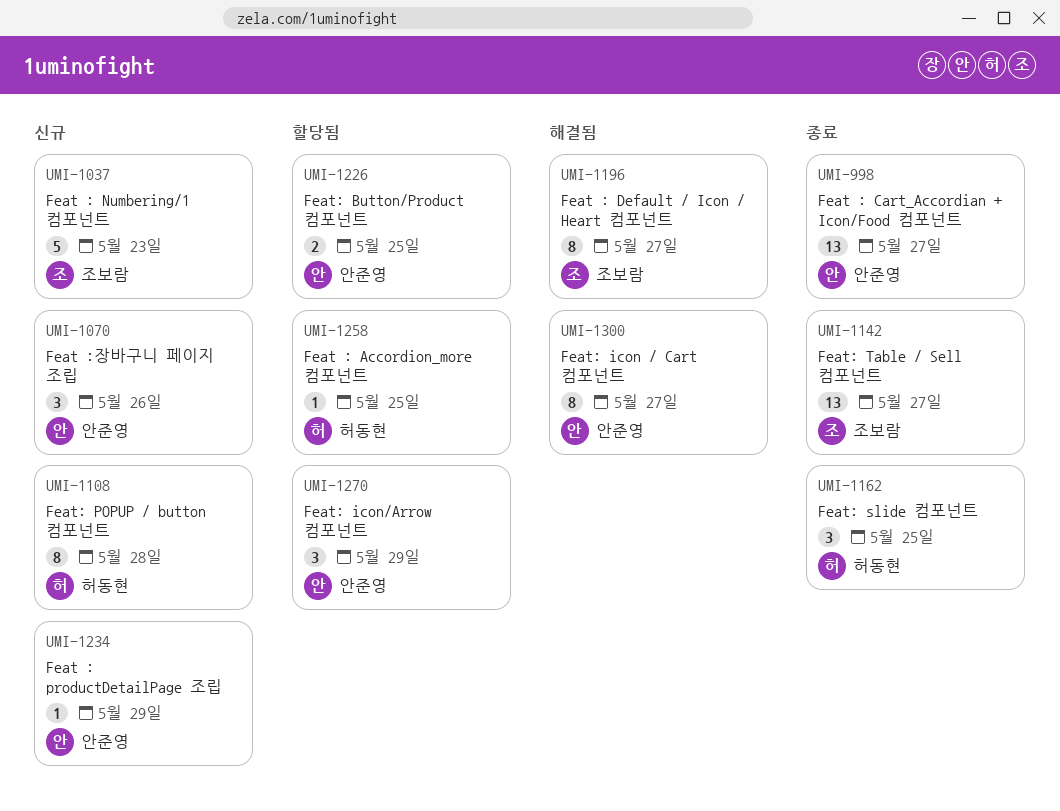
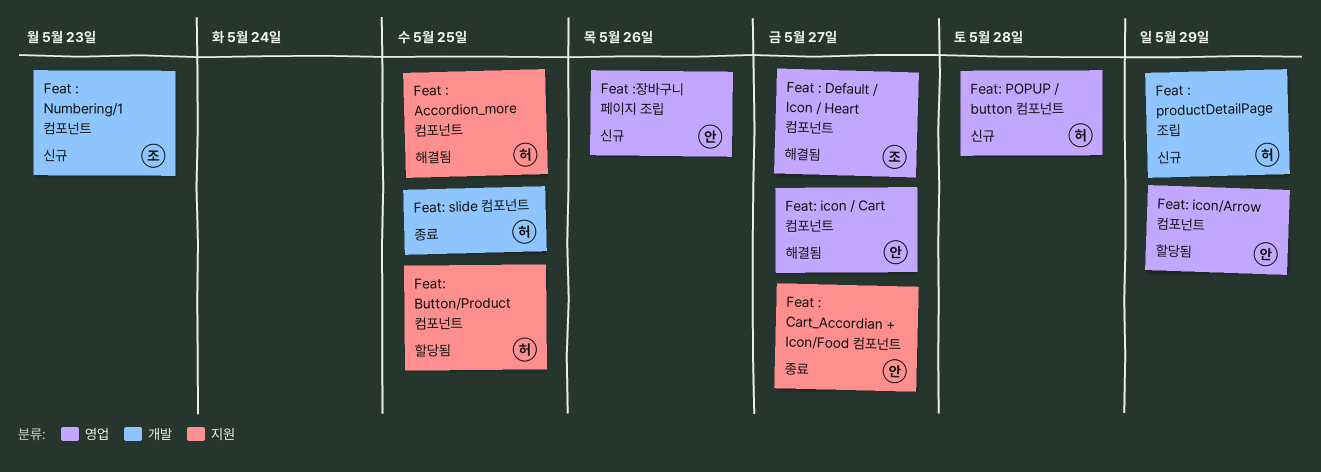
Feat : Accordion_more 컴포넌트, status: 할당됨 -> 해결됨
Feat : productDetailPage 조립, owner: 안준영 -> 허동현
Feat: Button/Product 컴포넌트, owner: 안준영 -> 허동현
Feat: Table / Sell 컴포넌트: present -> none

